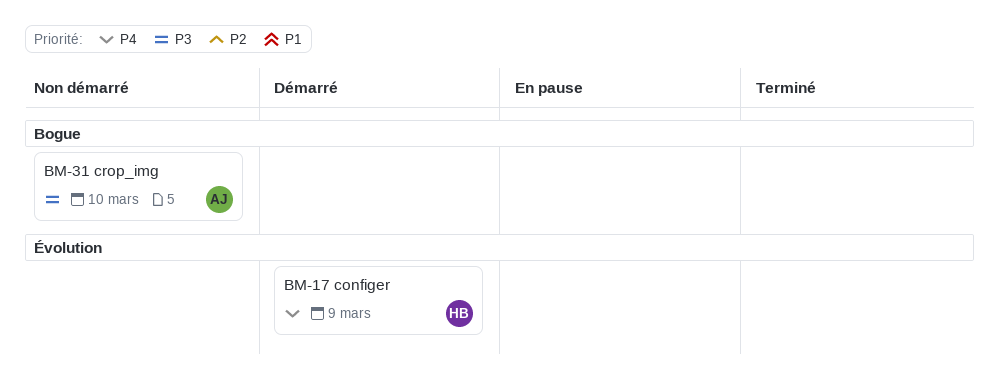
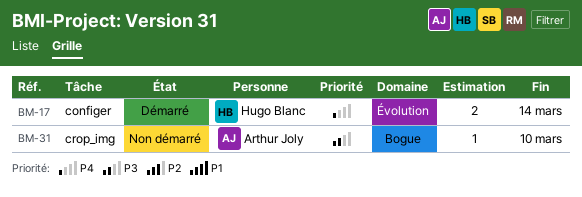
BM-17, due: Mar 9 -> Mar 14

